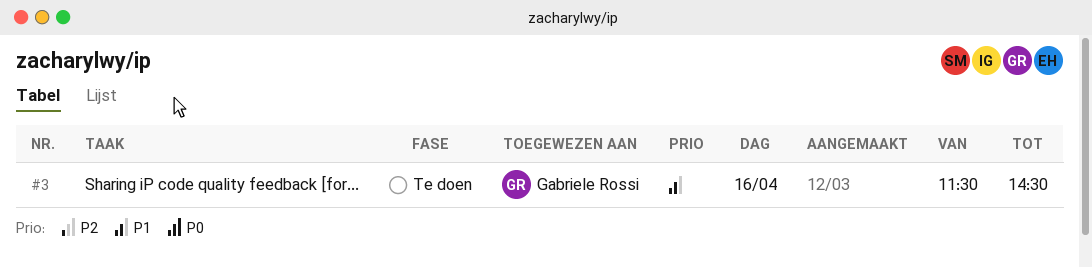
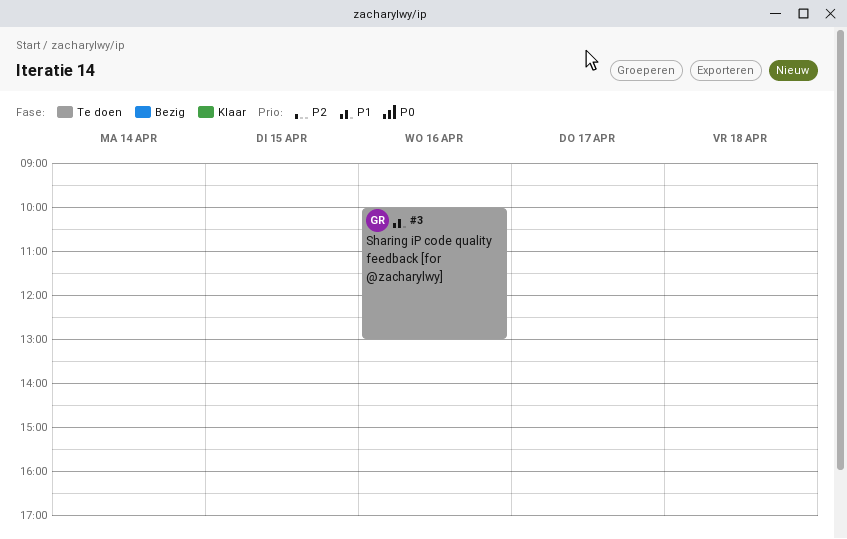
#3, begins: 11:30 -> 10:00
#3, ends: 14:30 -> 13:00

